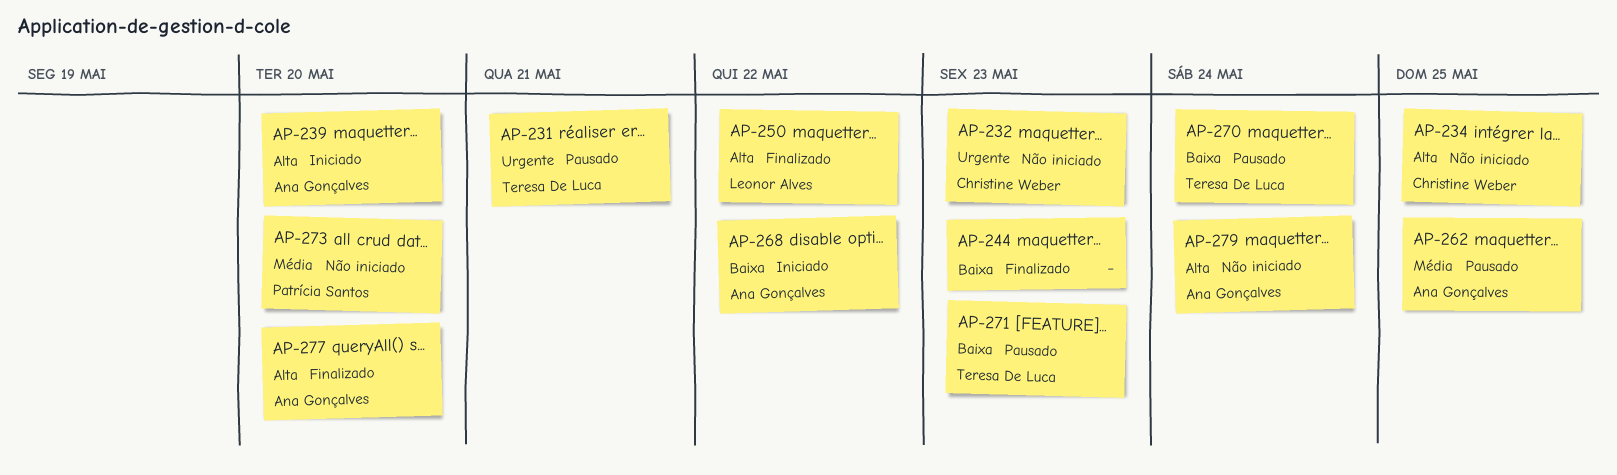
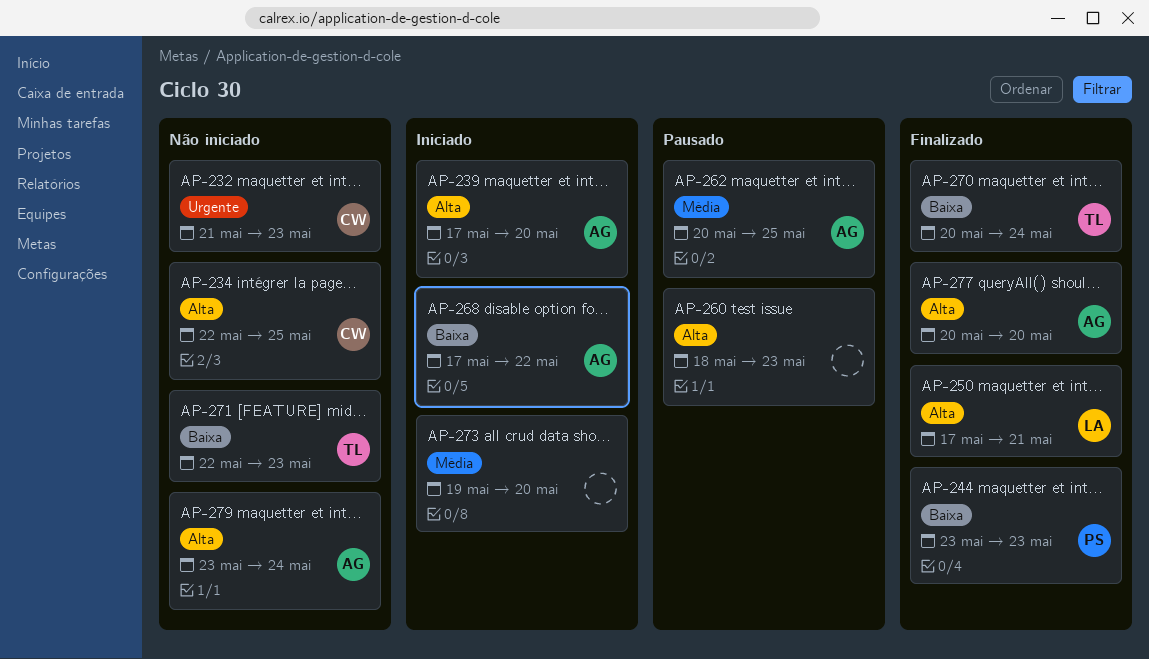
AP-231: present -> none
AP-244, owner: none -> Patrícia Santos
AP-250, due: May 22 -> May 21
AP-260: none -> present
AP-270, status: Pausado -> Finalizado
AP-271, status: Pausado -> Não iniciado
AP-273, status: Não iniciado -> Iniciado
AP-273, owner: Patrícia Santos -> none

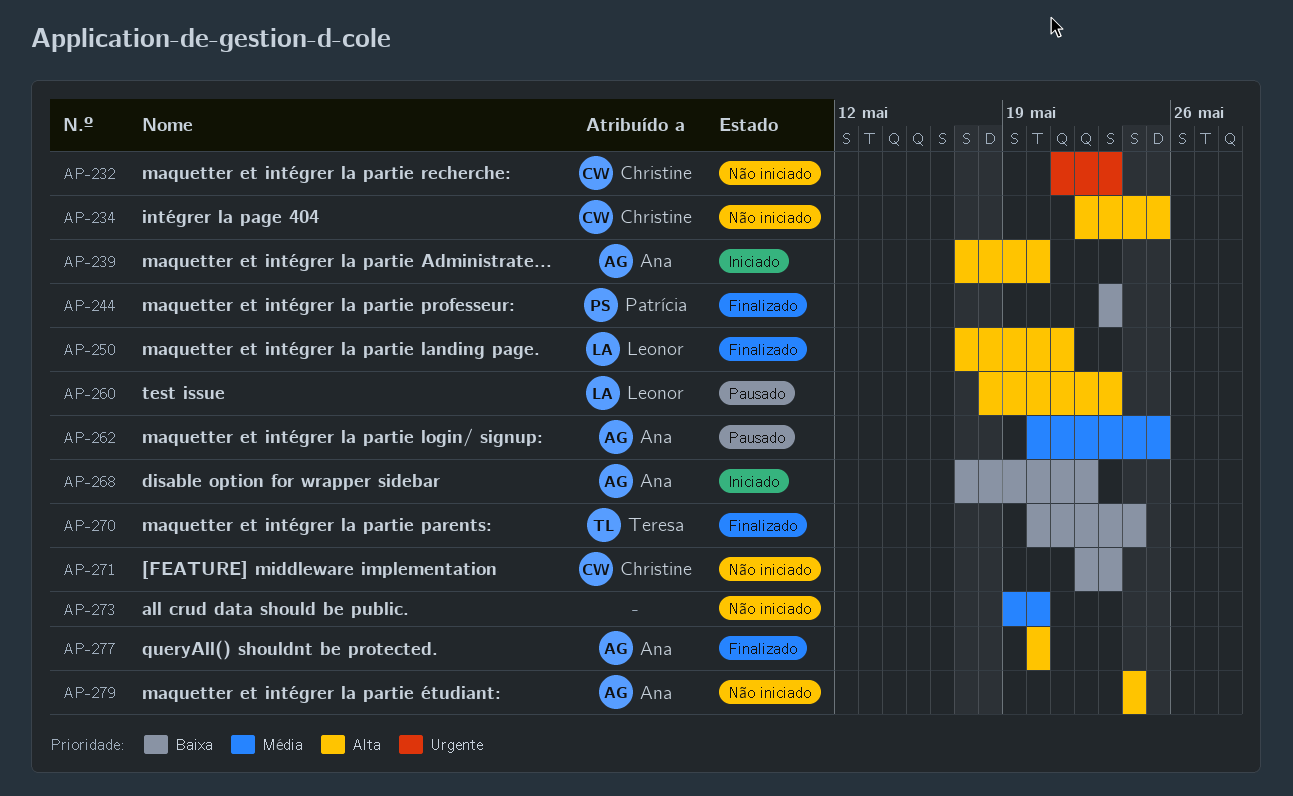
AP-260, owner: none -> Leonor
AP-271, owner: Teresa -> Christine
AP-273, status: Iniciado -> Não iniciado
AP-279, start: May 23 -> May 24

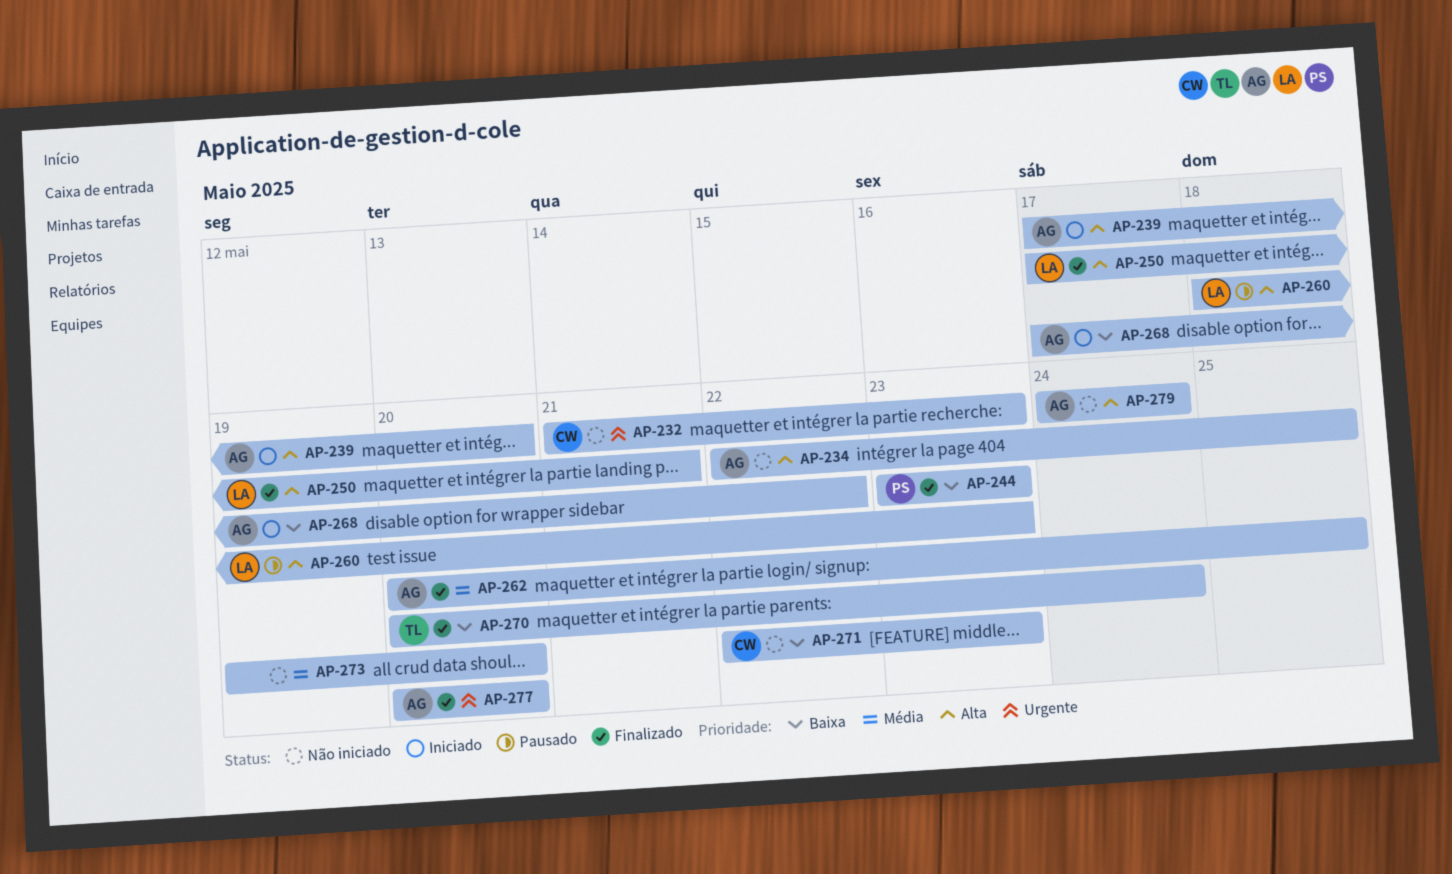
AP-234, owner: Christine -> Ana
AP-262, status: Pausado -> Finalizado
AP-277, priority: Alta -> Urgente

